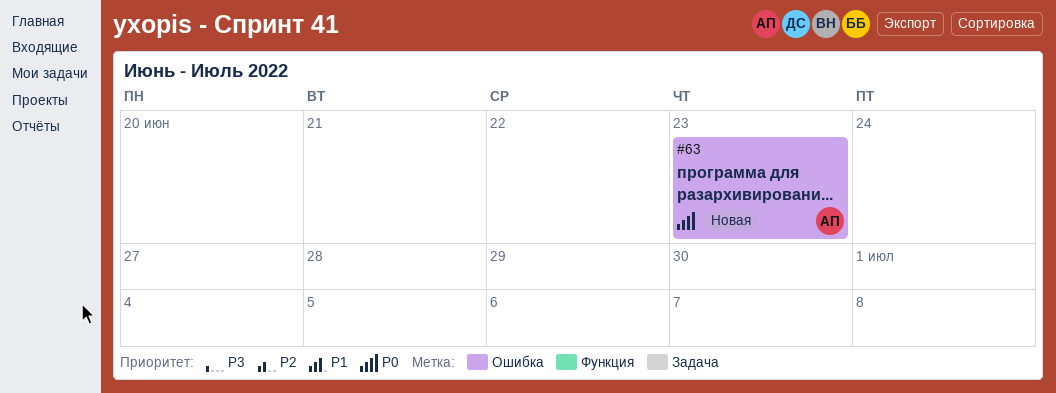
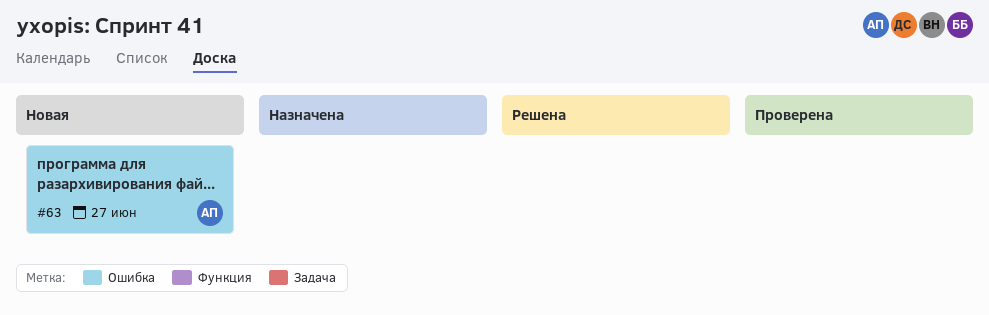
#63, due: Jun 23 -> Jun 27

